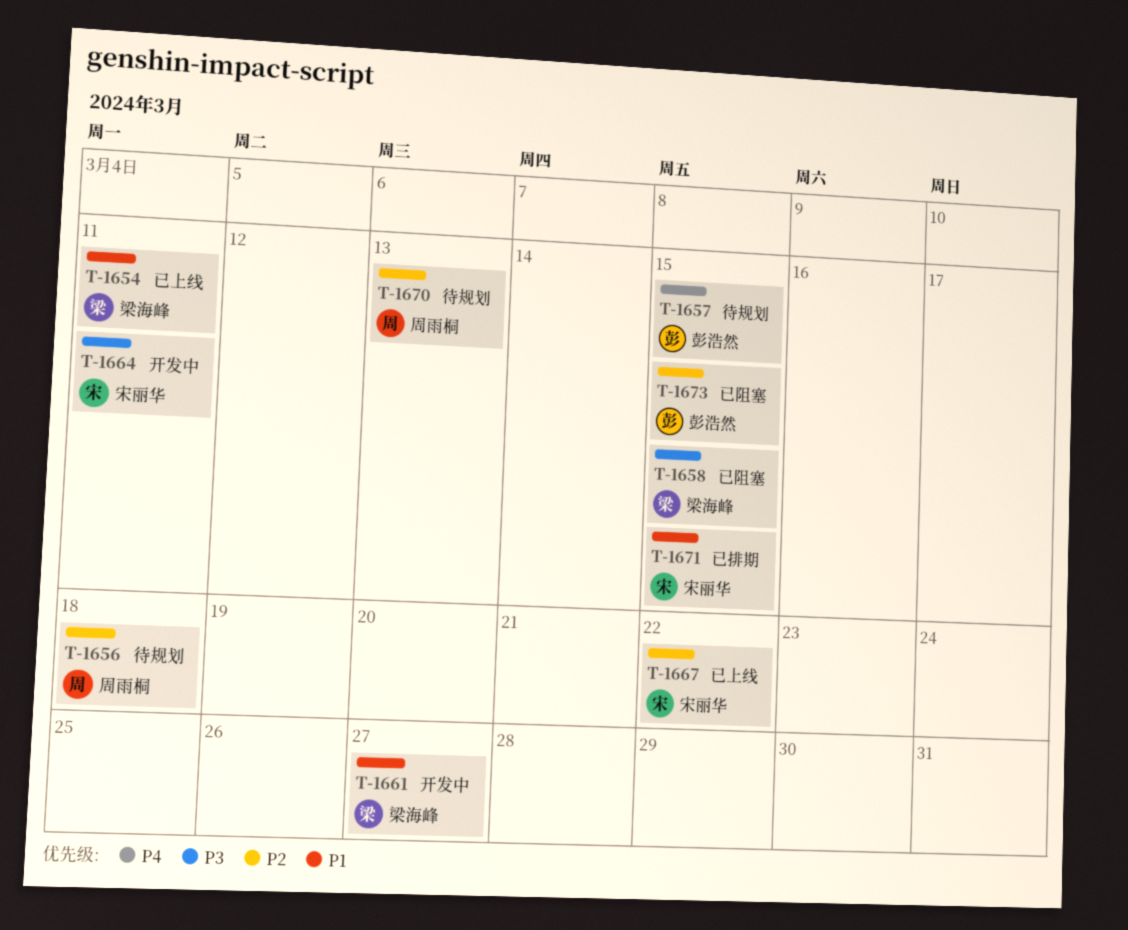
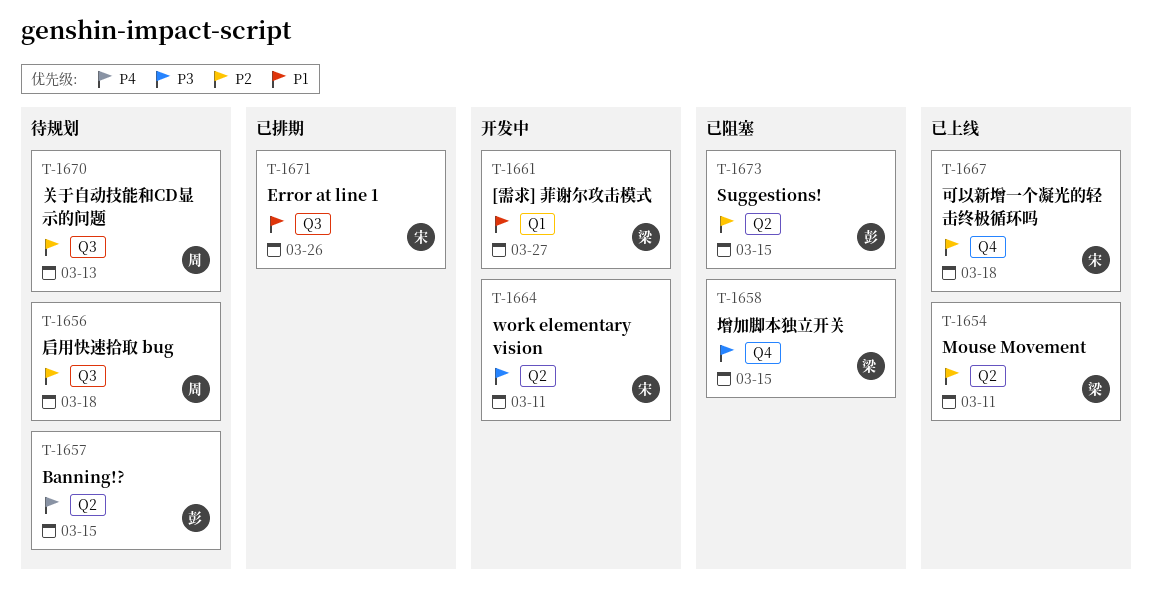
T-1654, priority: P1 -> P2
T-1667, due: Mar 22 -> Mar 18
T-1671, due: Mar 15 -> Mar 26

